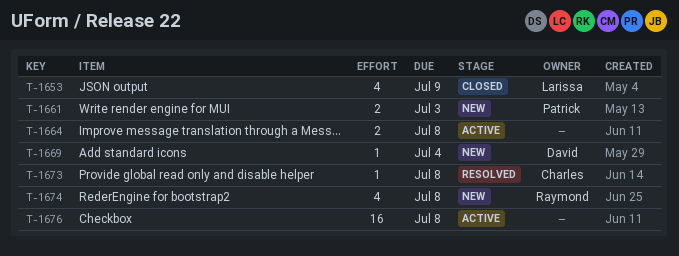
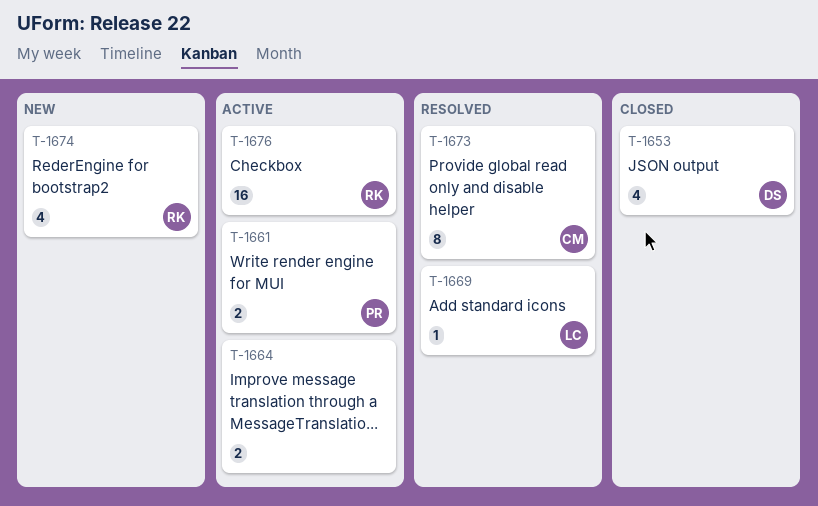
T-1653, owner: Larissa -> David
T-1661, status: New -> Active
T-1669, status: New -> Resolved
T-1669, owner: David -> Larissa
T-1673, estimate: 1 -> 8
T-1676, owner: none -> Raymond

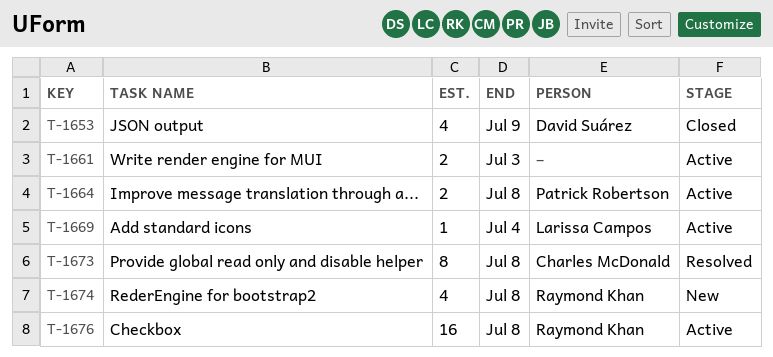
T-1661, owner: Patrick Robertson -> none
T-1664, owner: none -> Patrick Robertson
T-1669, status: Resolved -> Active

